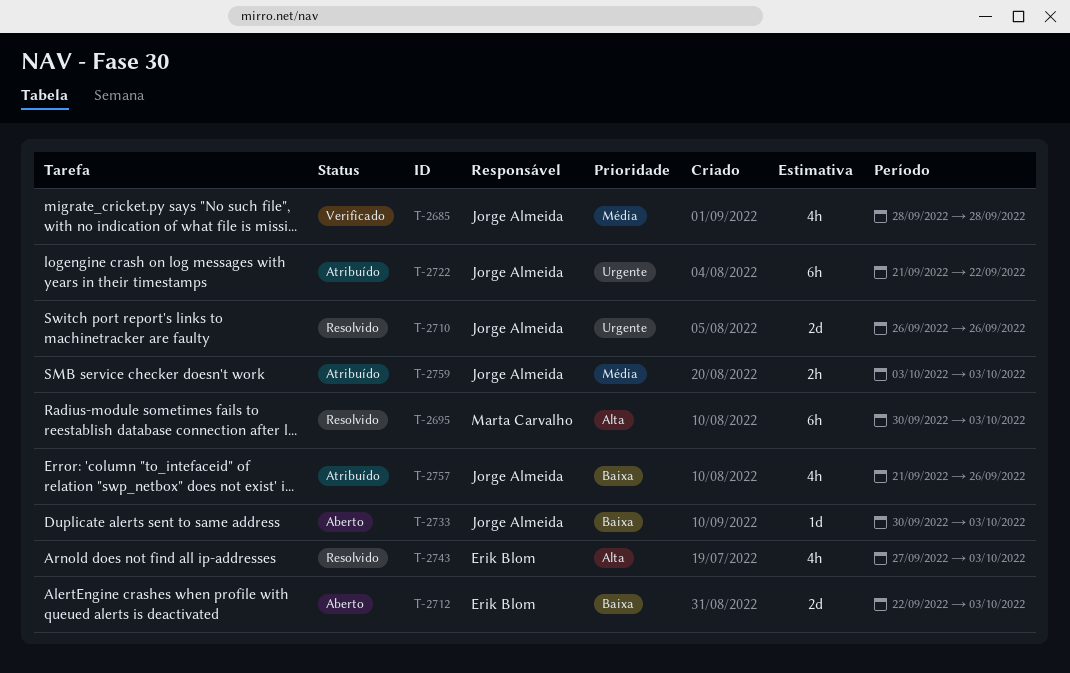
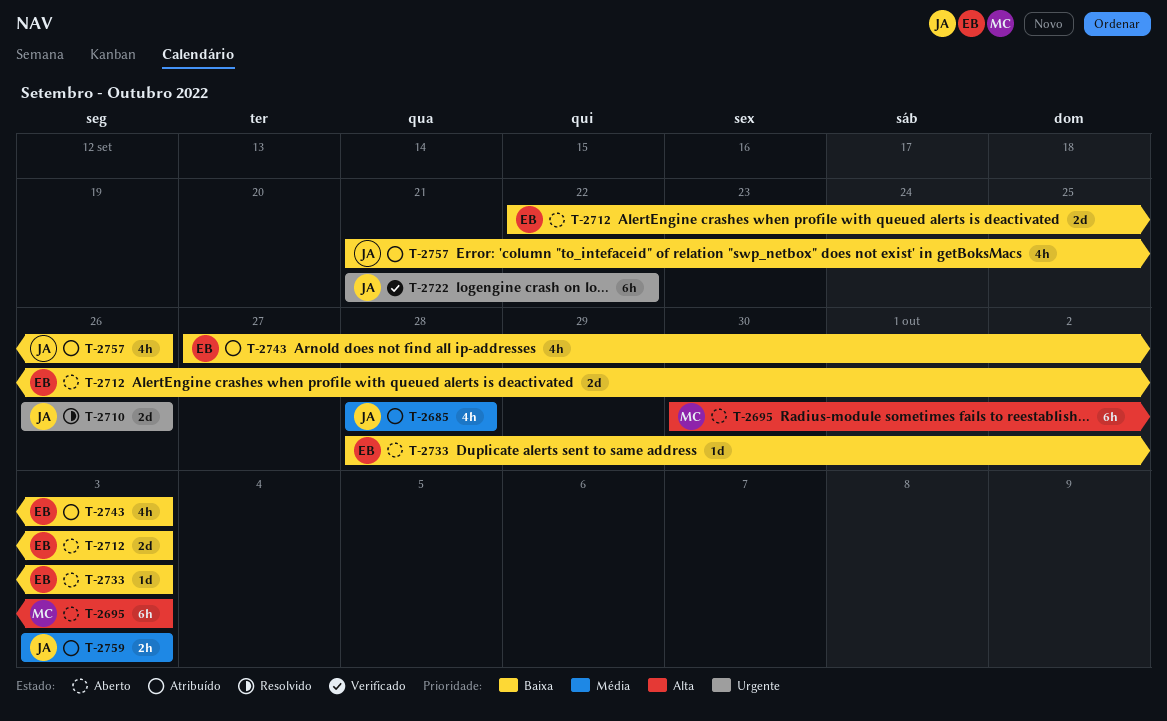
T-2685, status: Verificado -> Atribuído
T-2695, status: Resolvido -> Aberto
T-2722, status: Atribuído -> Verificado
T-2733, owner: Jorge Almeida -> Erik Blom
T-2733, start: Sep 30 -> Sep 28
T-2743, status: Resolvido -> Atribuído
T-2743, priority: Alta -> Baixa

